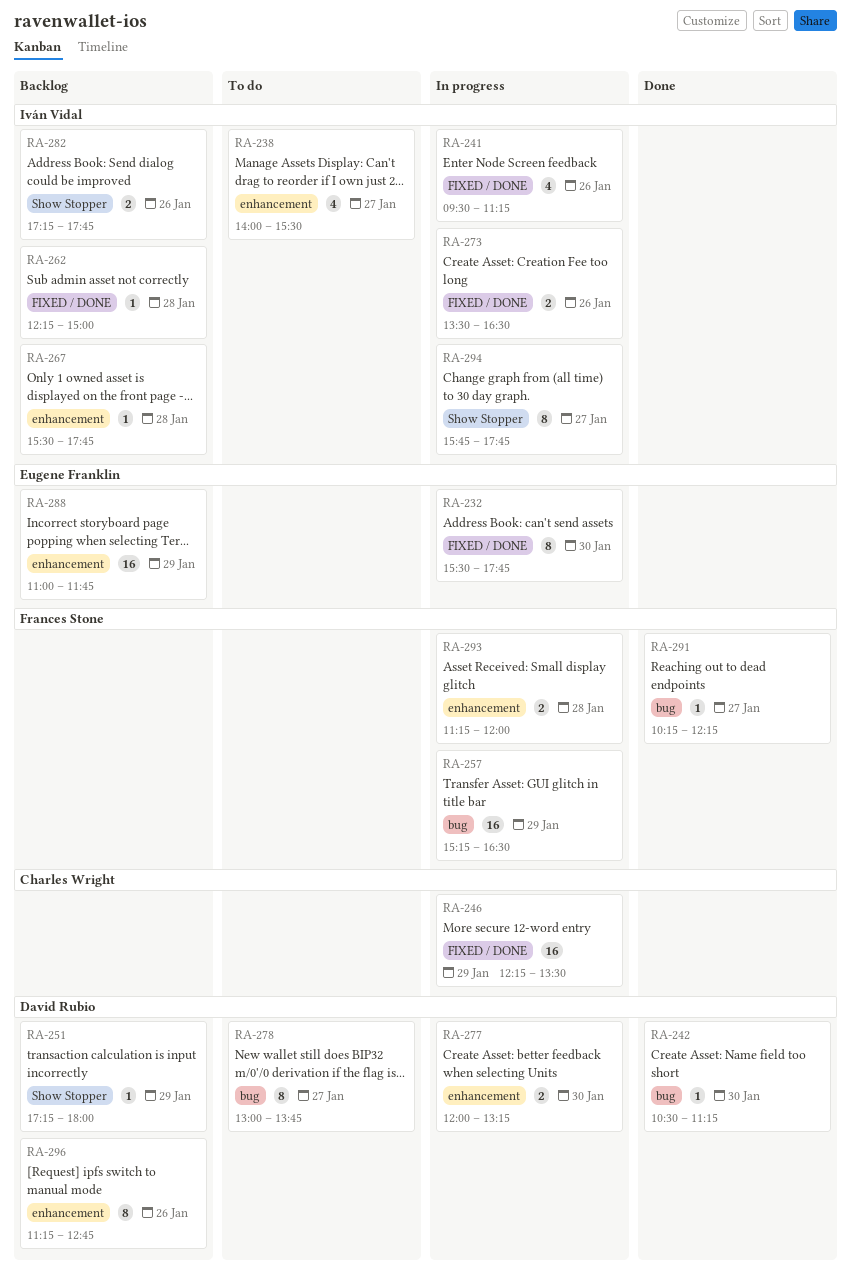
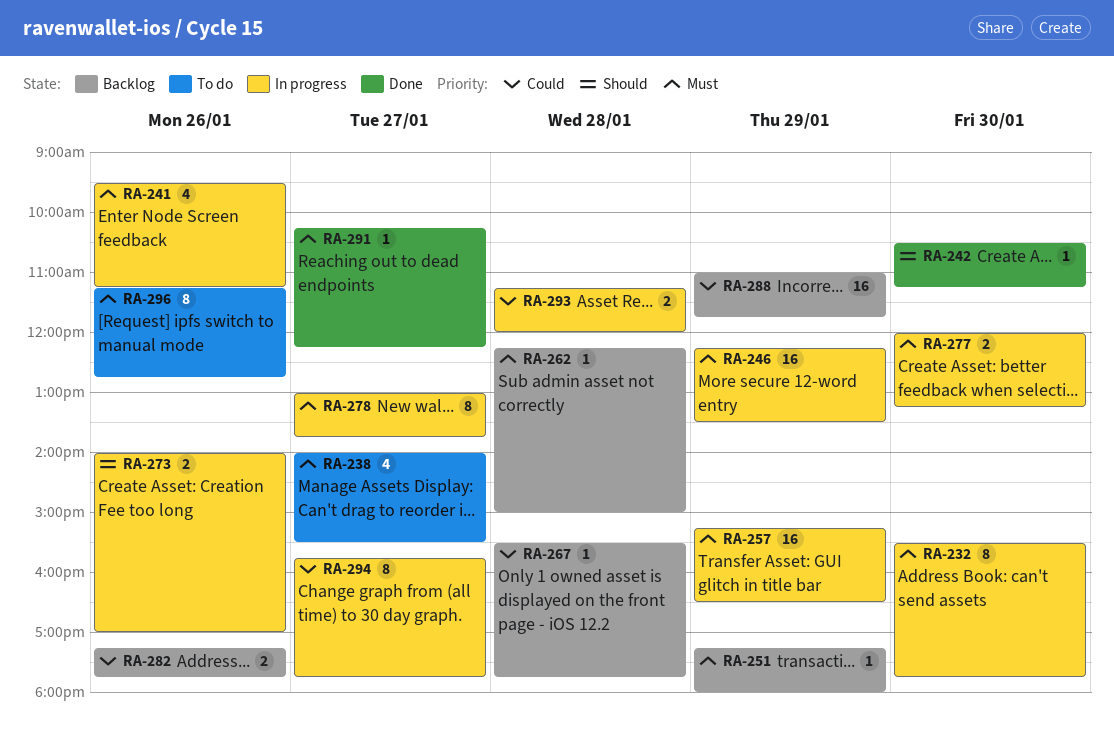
RA-273, begins: 13:30 -> 14:00
RA-273, ends: 16:30 -> 17:00
RA-278, status: To do -> In progress
RA-296, status: Backlog -> To do

